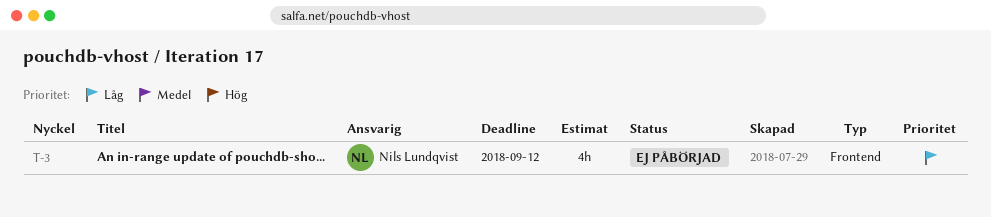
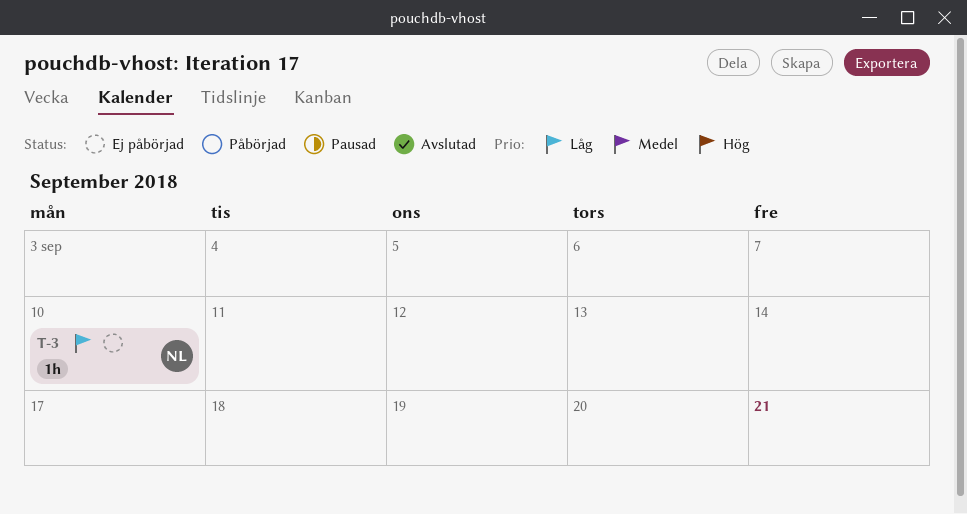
T-3, estimate: 4h -> 1h
T-3, due: Sep 12 -> Sep 10

